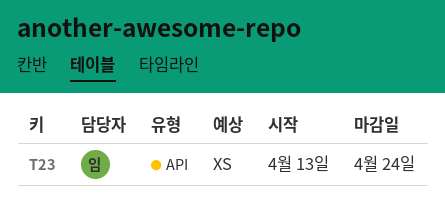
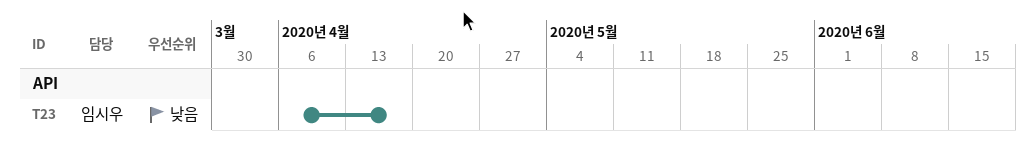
T23, start: Apr 13 -> Apr 6
T23, due: Apr 24 -> Apr 17

